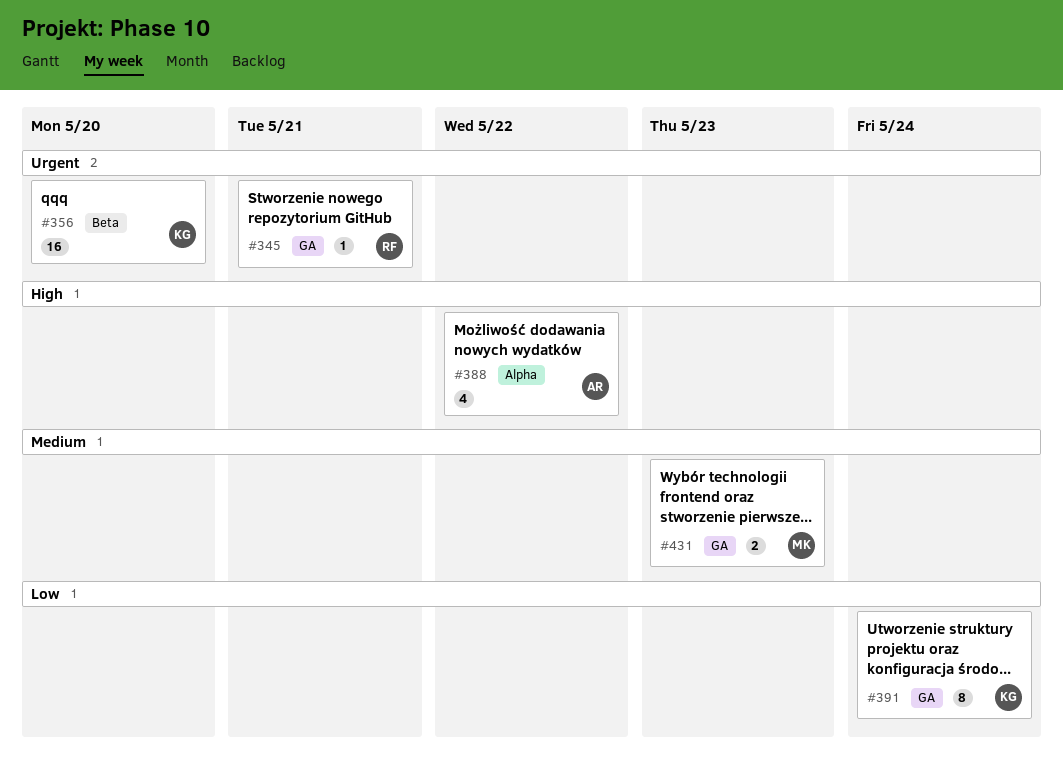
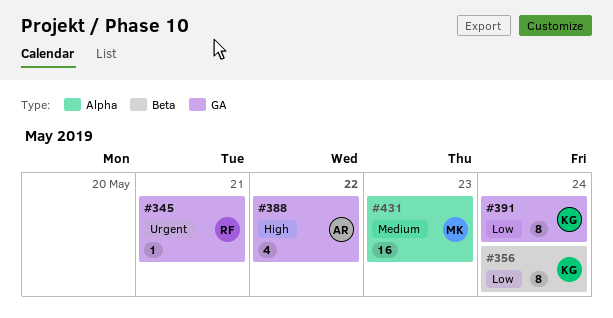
#356, priority: Urgent -> Low
#356, estimate: 16 -> 8
#356, due: May 20 -> May 24
#388, label: Alpha -> GA
#431, label: GA -> Alpha
#431, estimate: 2 -> 16

